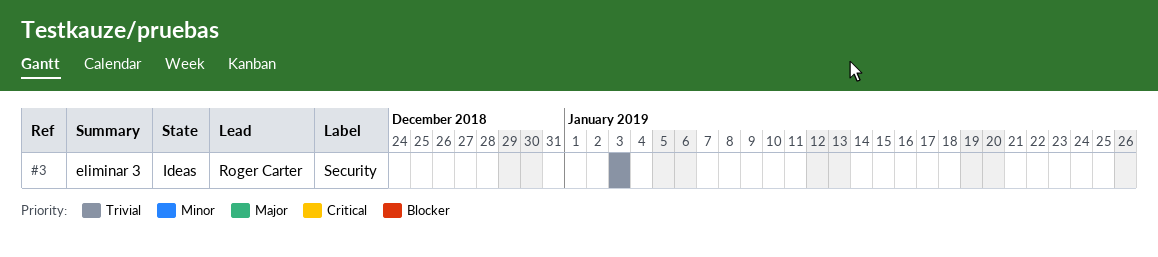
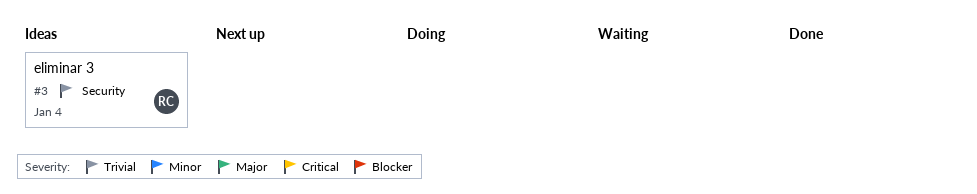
#3, due: Jan 3 -> Jan 4

